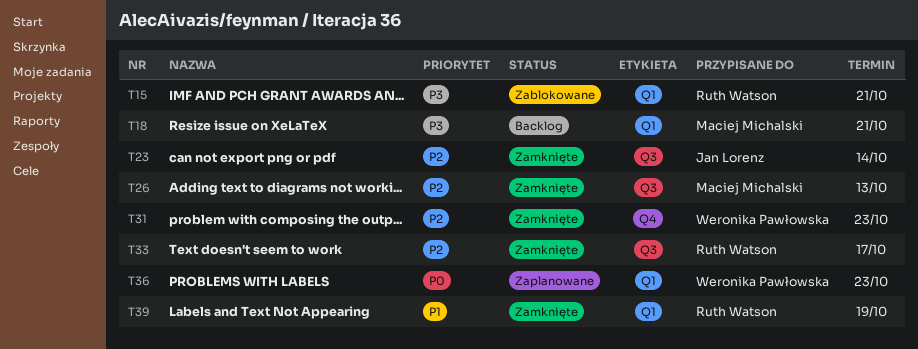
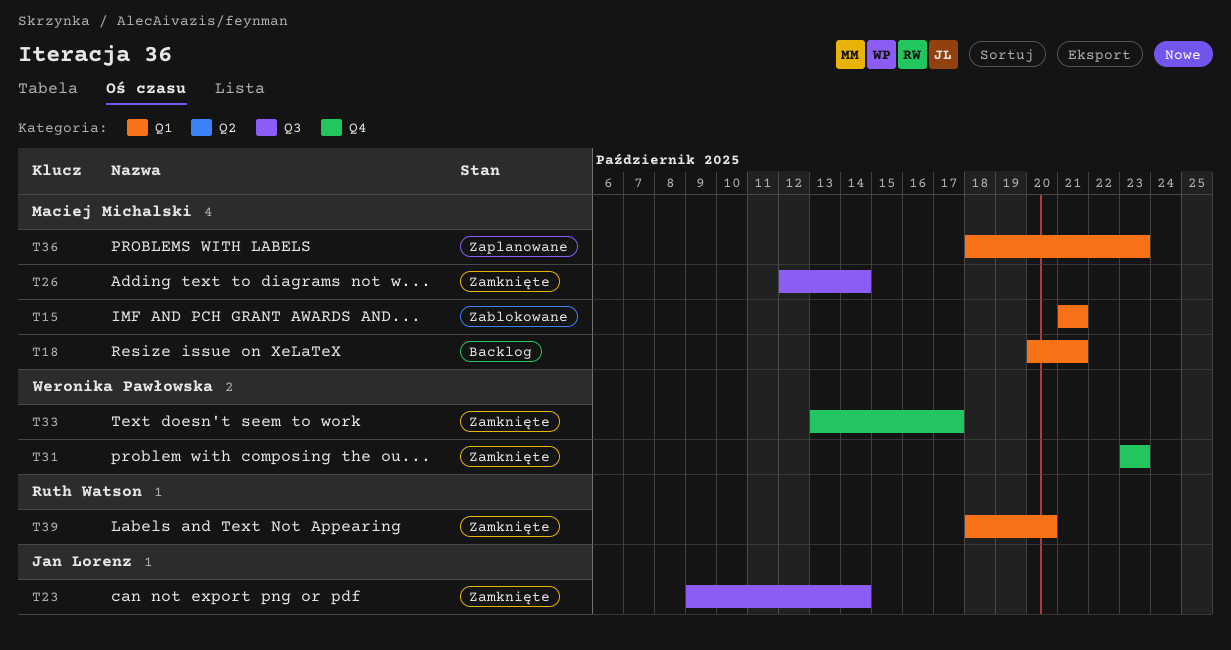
T15, owner: Ruth Watson -> Maciej Michalski
T26, due: Oct 13 -> Oct 14
T33, owner: Ruth Watson -> Weronika Pawłowska
T33, label: Q3 -> Q4
T36, owner: Weronika Pawłowska -> Maciej Michalski
T39, due: Oct 19 -> Oct 20

